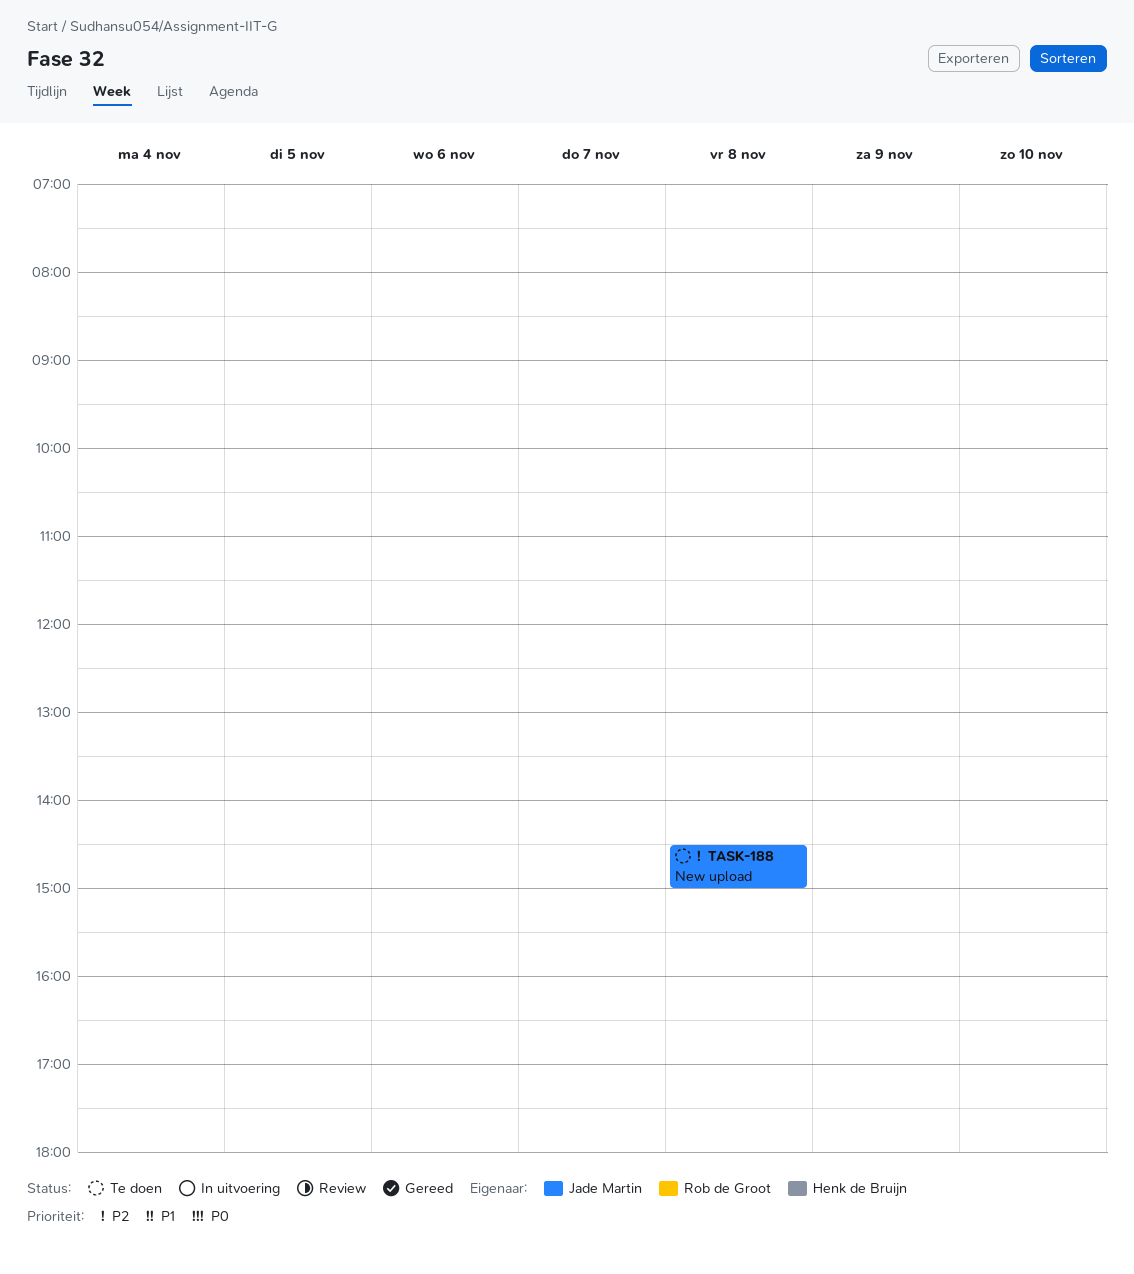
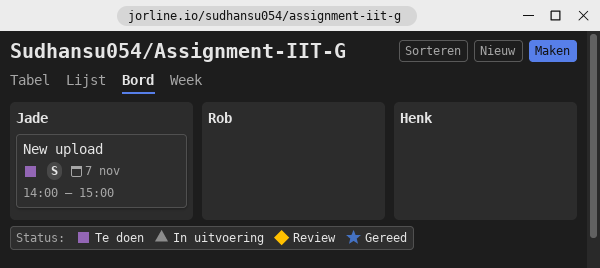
New upload, day: Nov 8 -> Nov 7
New upload, begins: 14:30 -> 14:00

